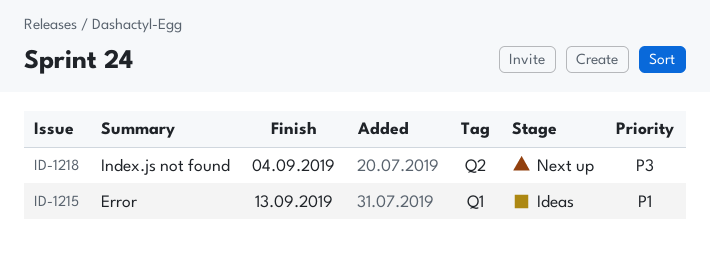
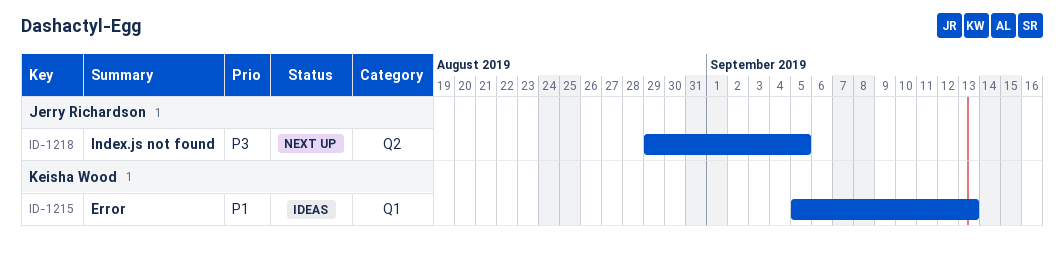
ID-1218, due: Sep 4 -> Sep 5

